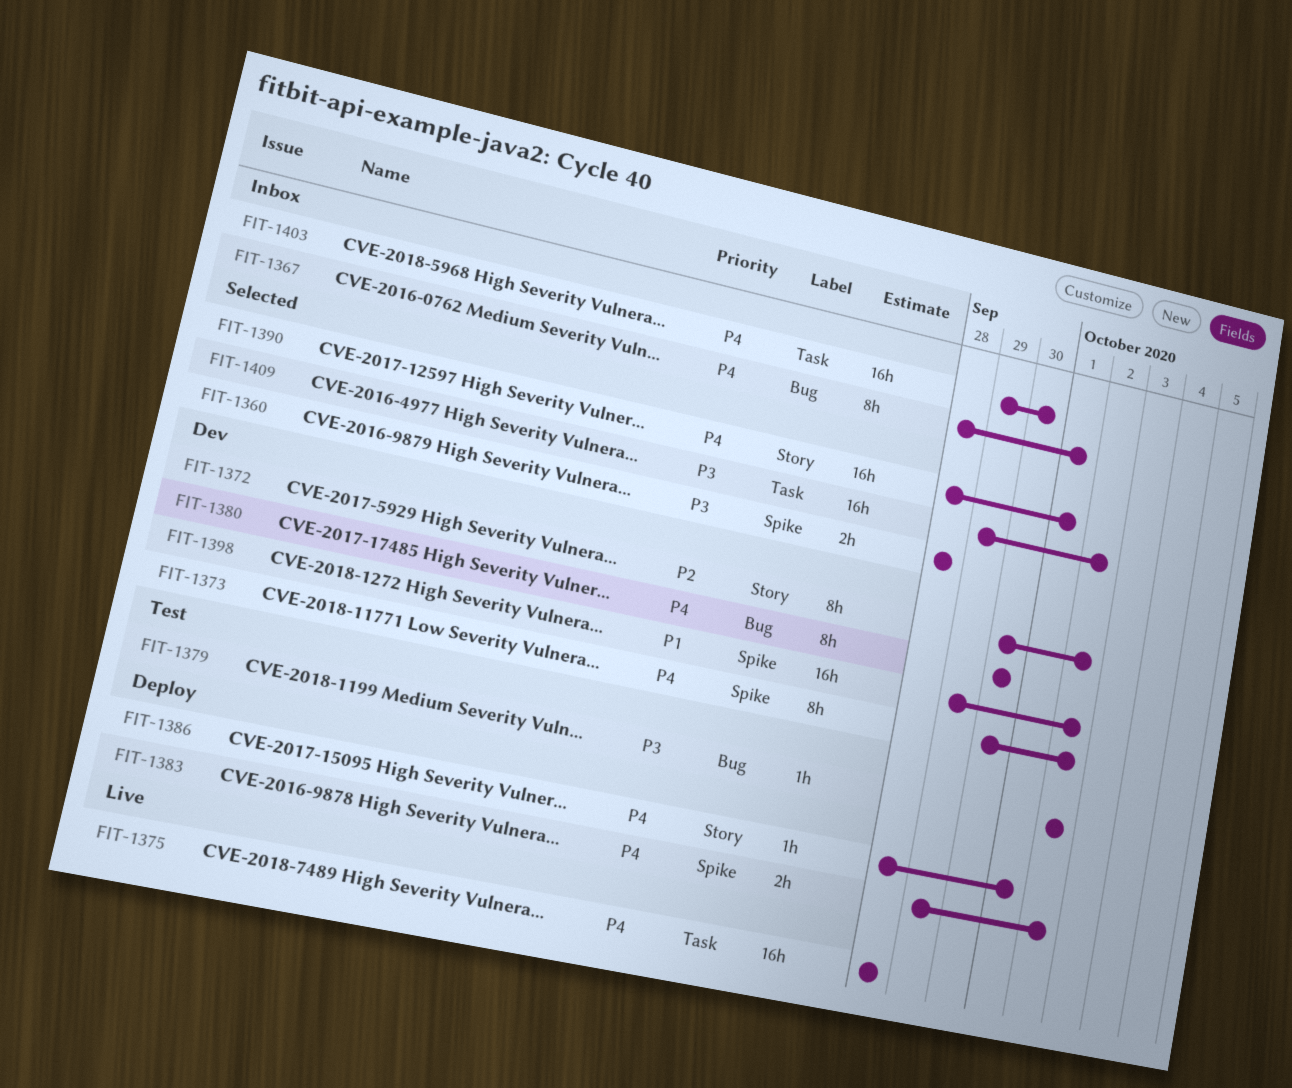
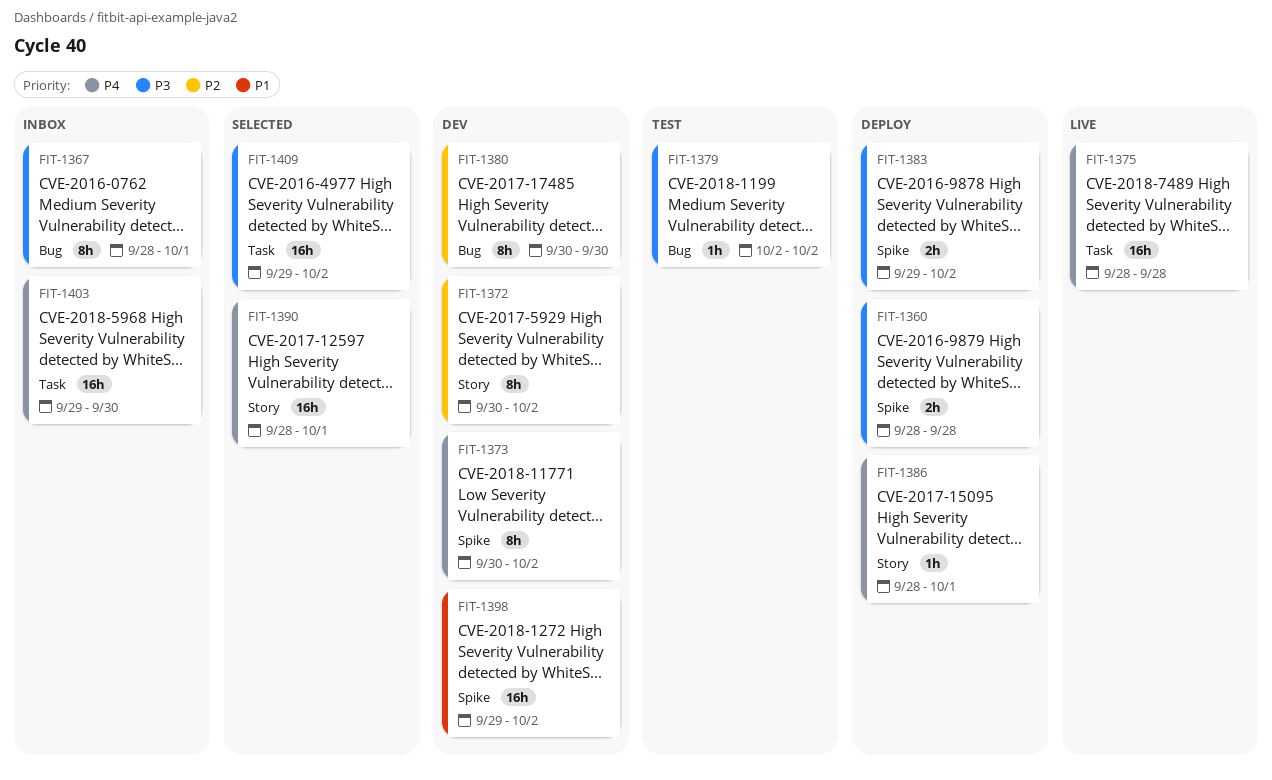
FIT-1360, status: Selected -> Deploy
FIT-1367, priority: P4 -> P3
FIT-1380, priority: P4 -> P2
FIT-1383, priority: P4 -> P3

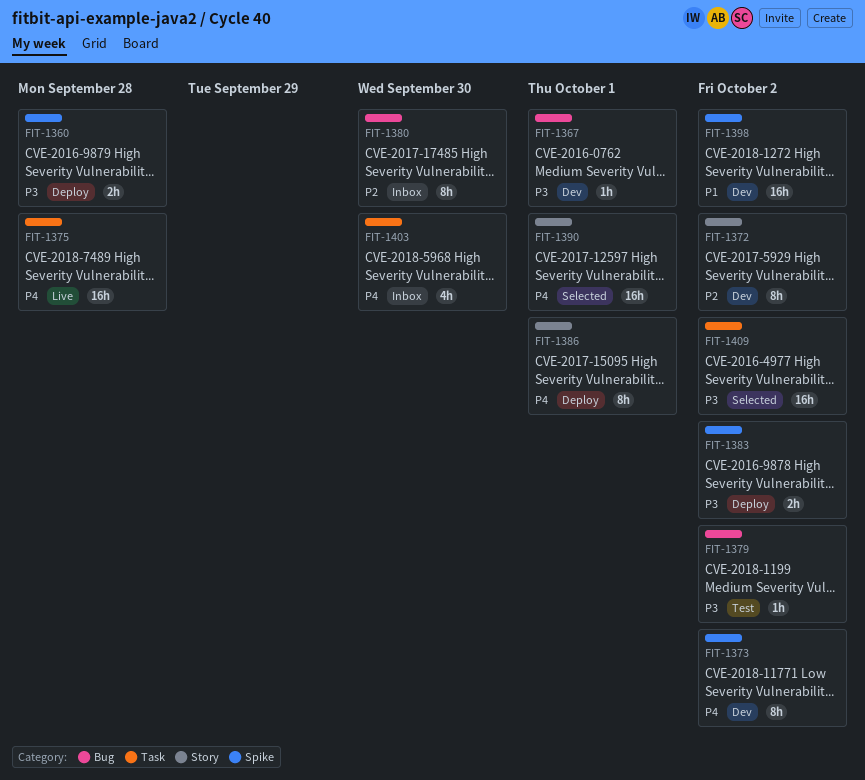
FIT-1367, status: Inbox -> Dev
FIT-1367, estimate: 8h -> 1h
FIT-1380, status: Dev -> Inbox
FIT-1386, estimate: 1h -> 8h
FIT-1403, estimate: 16h -> 4h

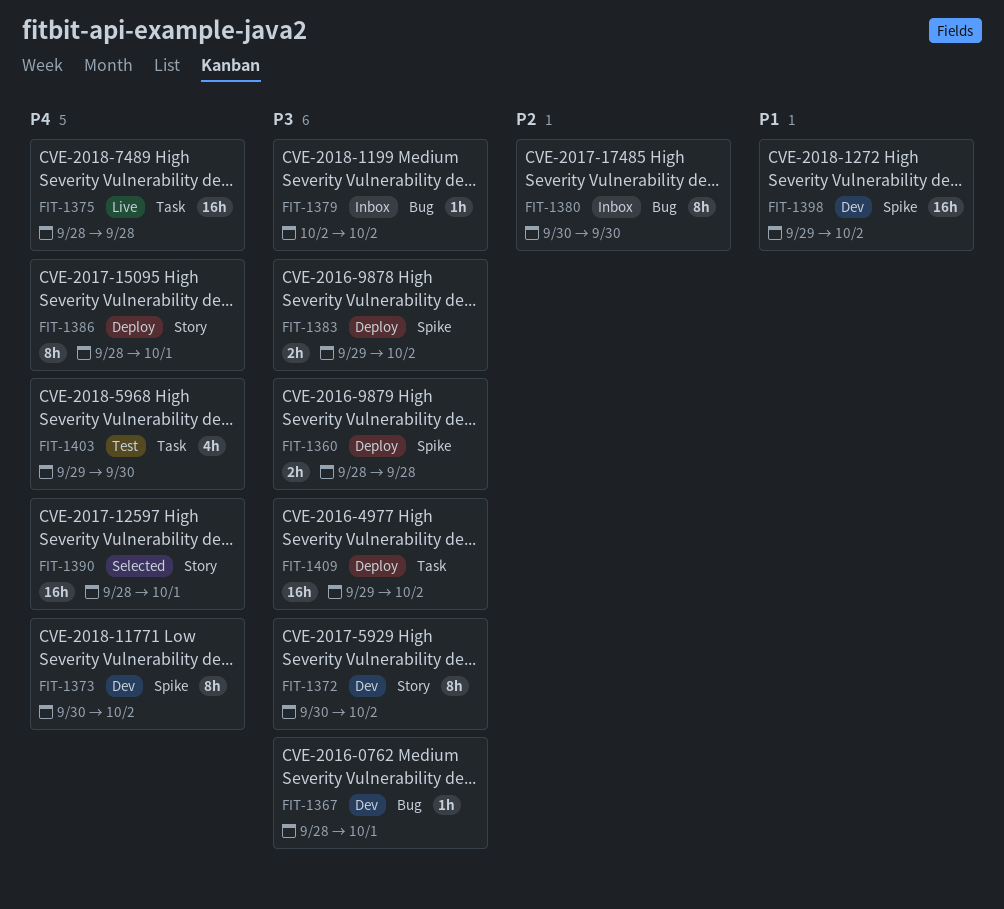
FIT-1372, priority: P2 -> P3
FIT-1379, status: Test -> Inbox
FIT-1403, status: Inbox -> Test
FIT-1409, status: Selected -> Deploy

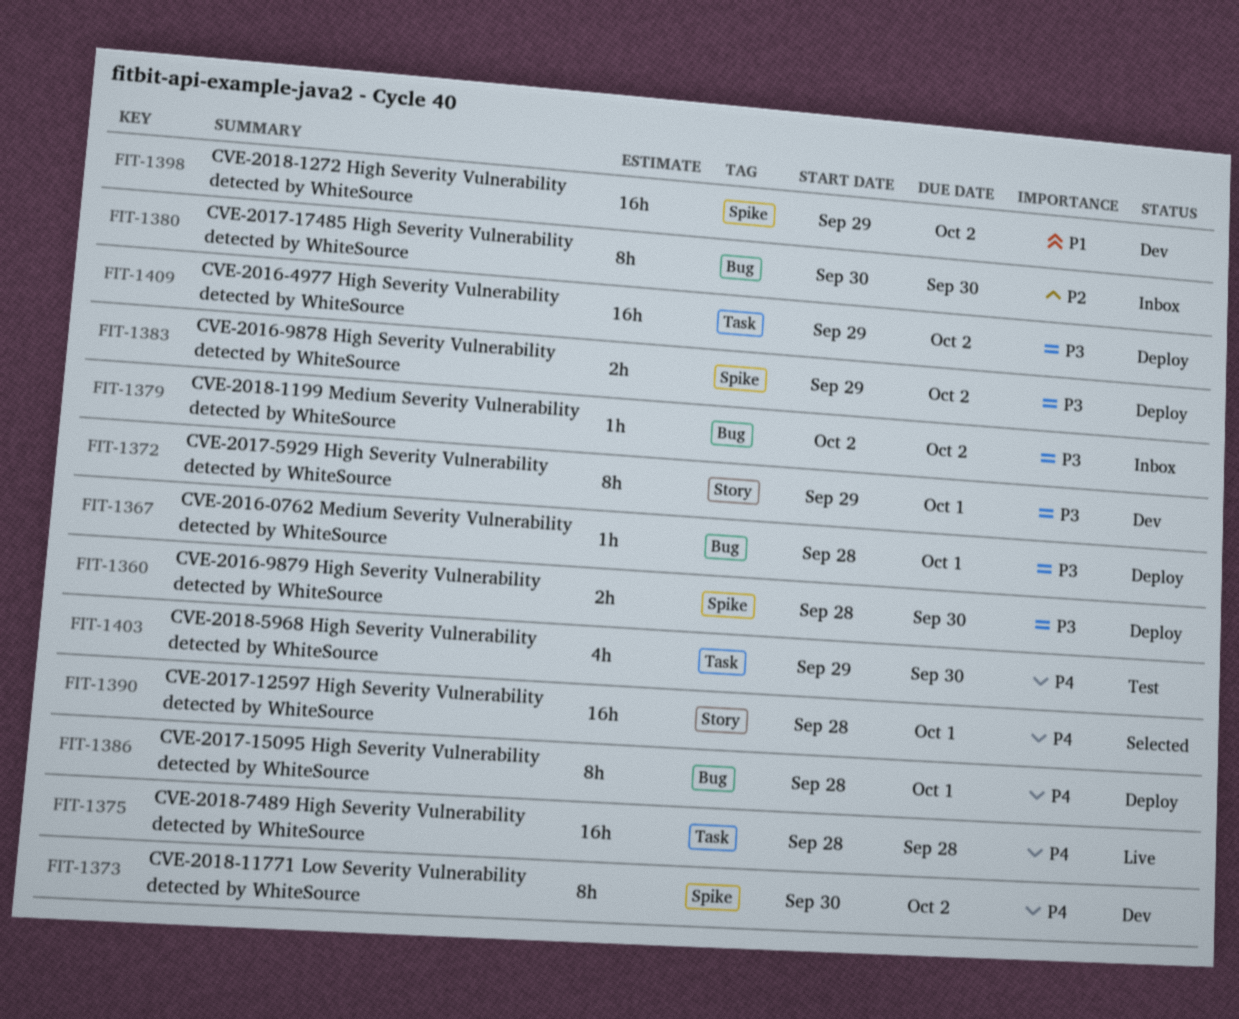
FIT-1360, due: Sep 28 -> Sep 30
FIT-1367, status: Dev -> Deploy
FIT-1372, start: Sep 30 -> Sep 29
FIT-1372, due: Oct 2 -> Oct 1
FIT-1386, label: Story -> Bug

